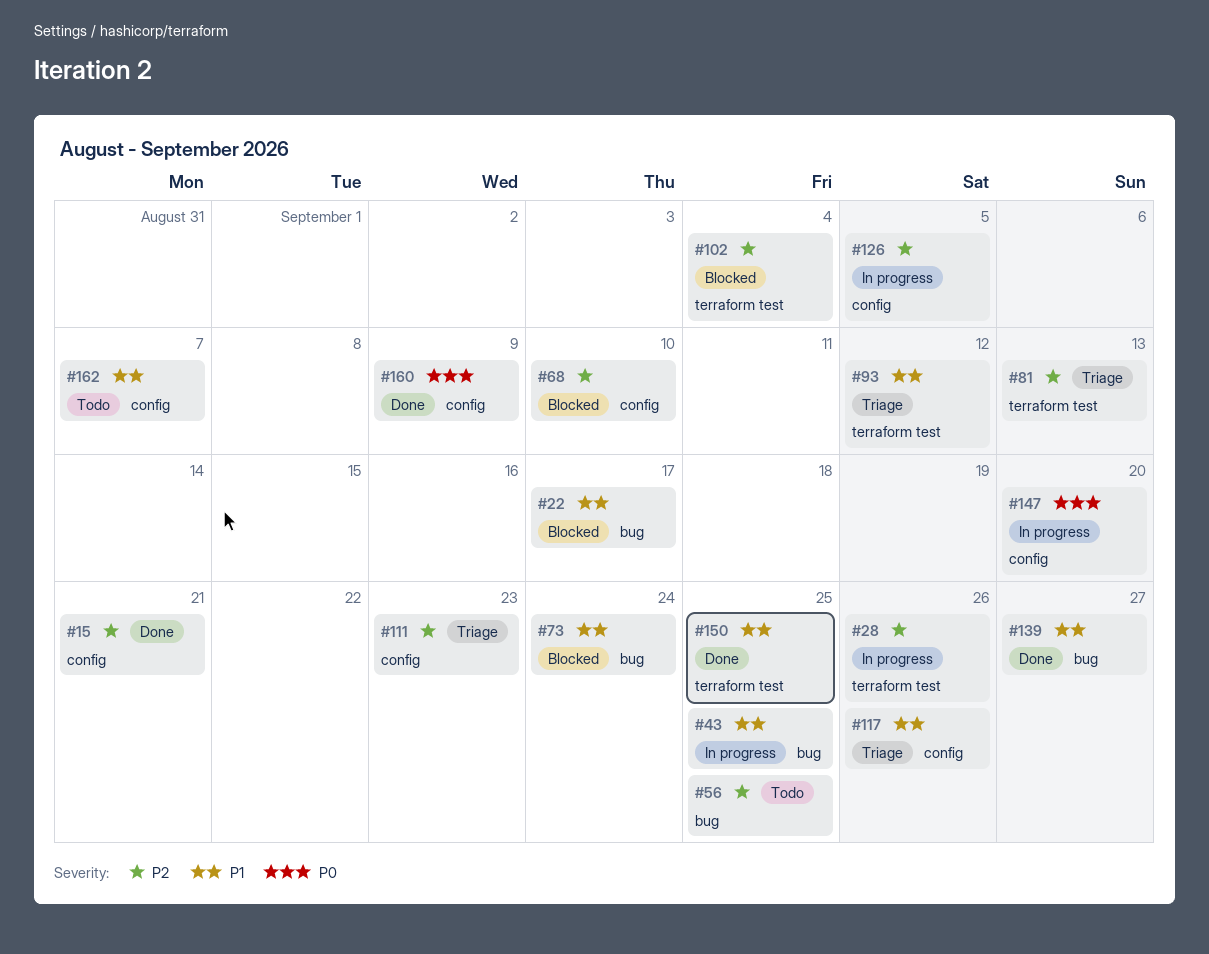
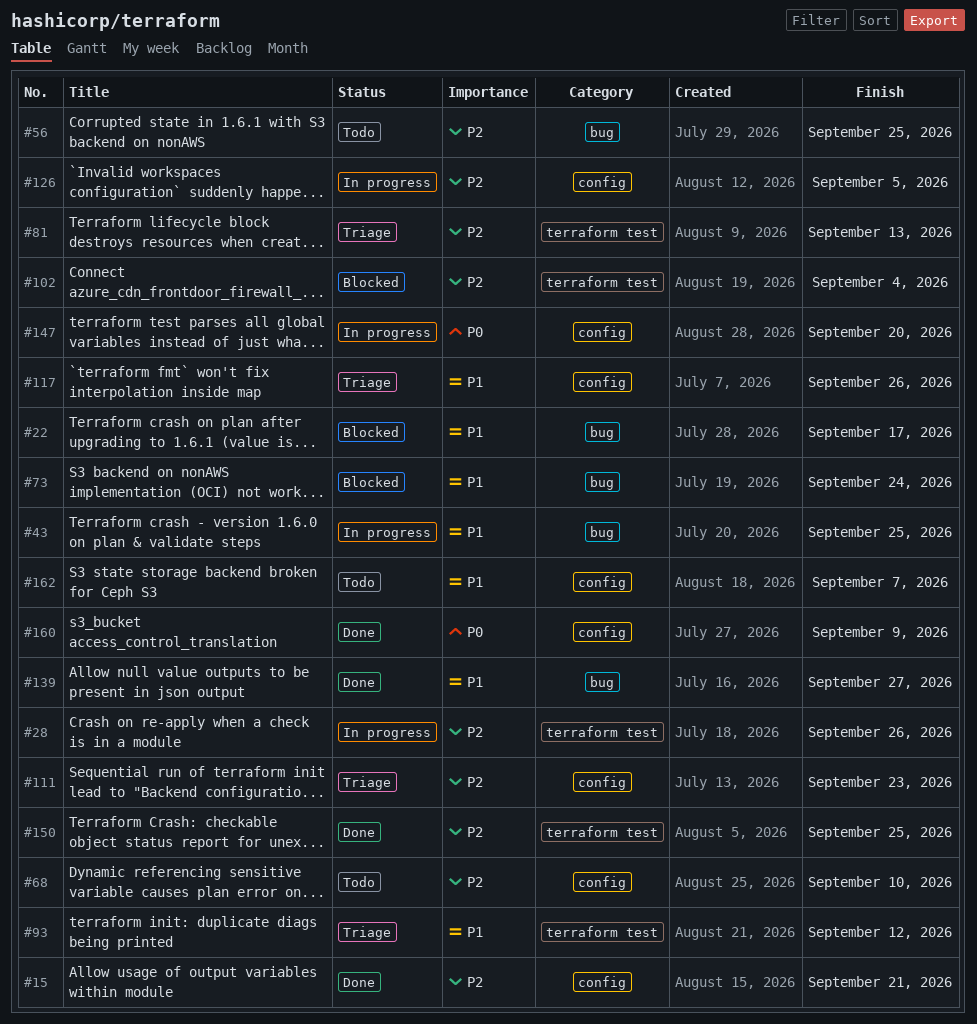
#68, status: Blocked -> Todo
#150, priority: P1 -> P2

